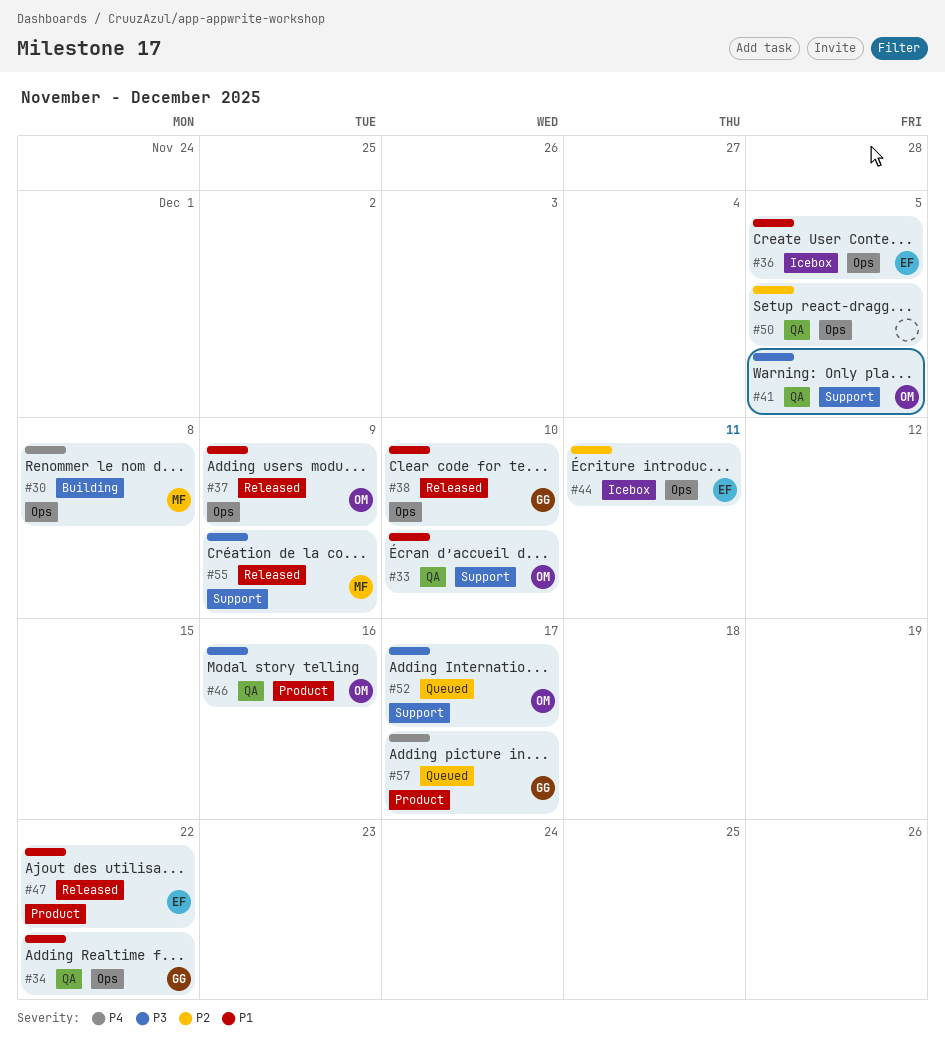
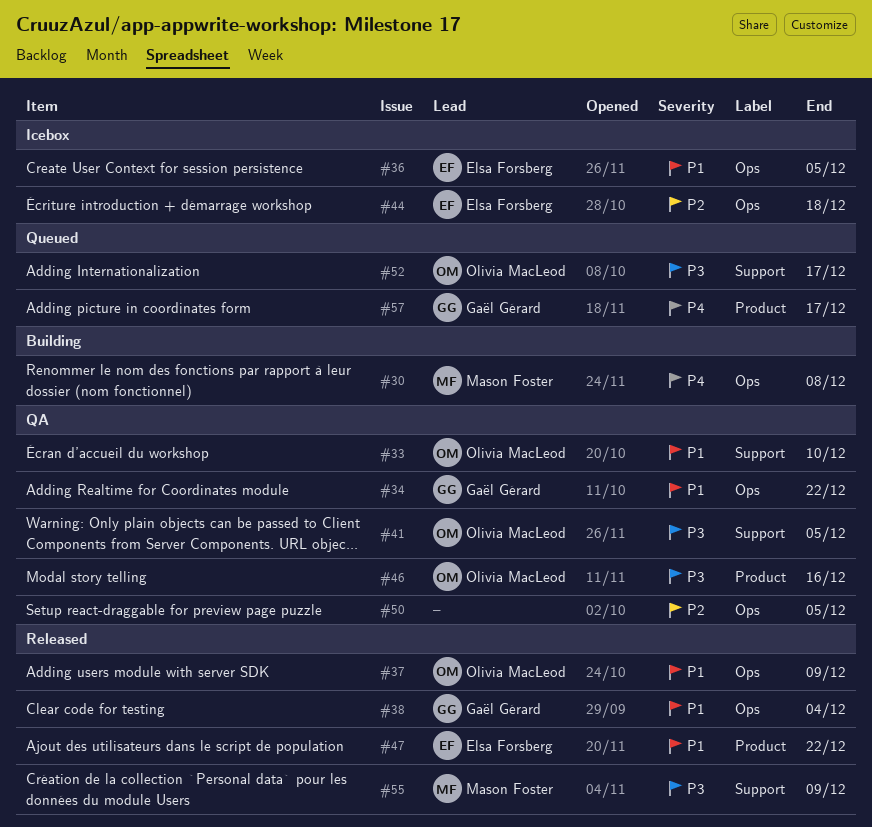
#38, due: Dec 10 -> Dec 4
#44, due: Dec 11 -> Dec 18

